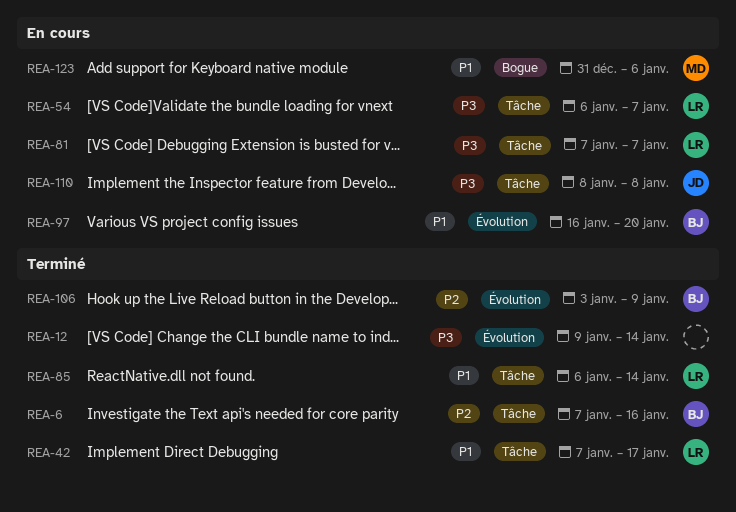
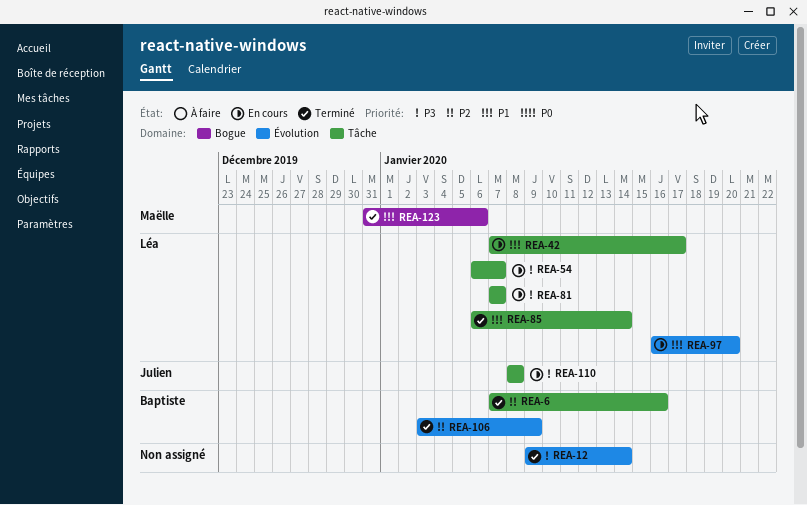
REA-42, status: Terminé -> En cours
REA-97, owner: Baptiste -> Léa
REA-123, status: En cours -> Terminé

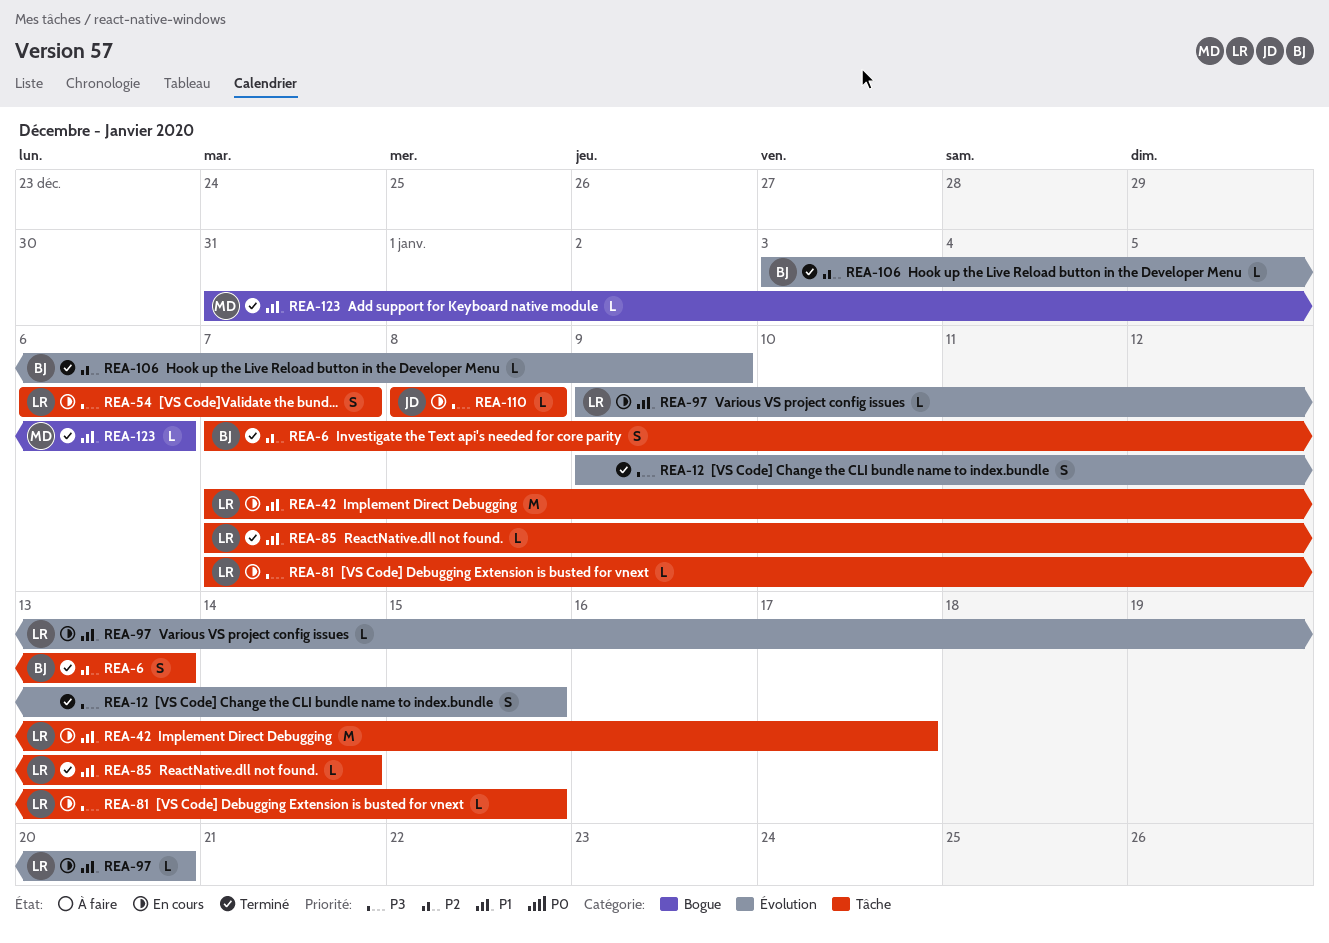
REA-6, due: Jan 16 -> Jan 13
REA-12, due: Jan 14 -> Jan 15
REA-81, due: Jan 7 -> Jan 15
REA-85, start: Jan 6 -> Jan 7
REA-97, start: Jan 16 -> Jan 9

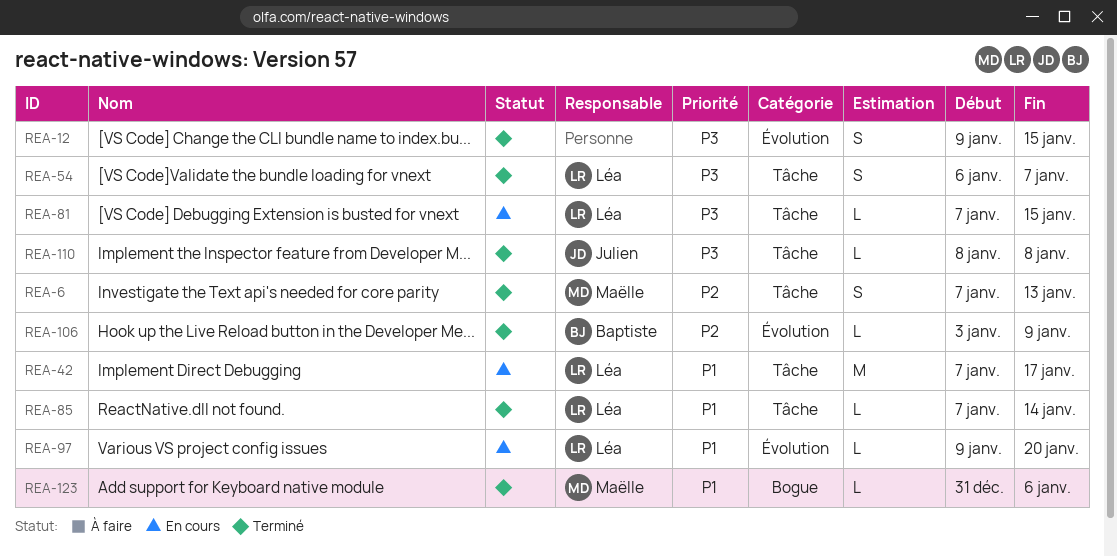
REA-6, owner: Baptiste -> Maëlle
REA-54, status: En cours -> Terminé
REA-110, status: En cours -> Terminé

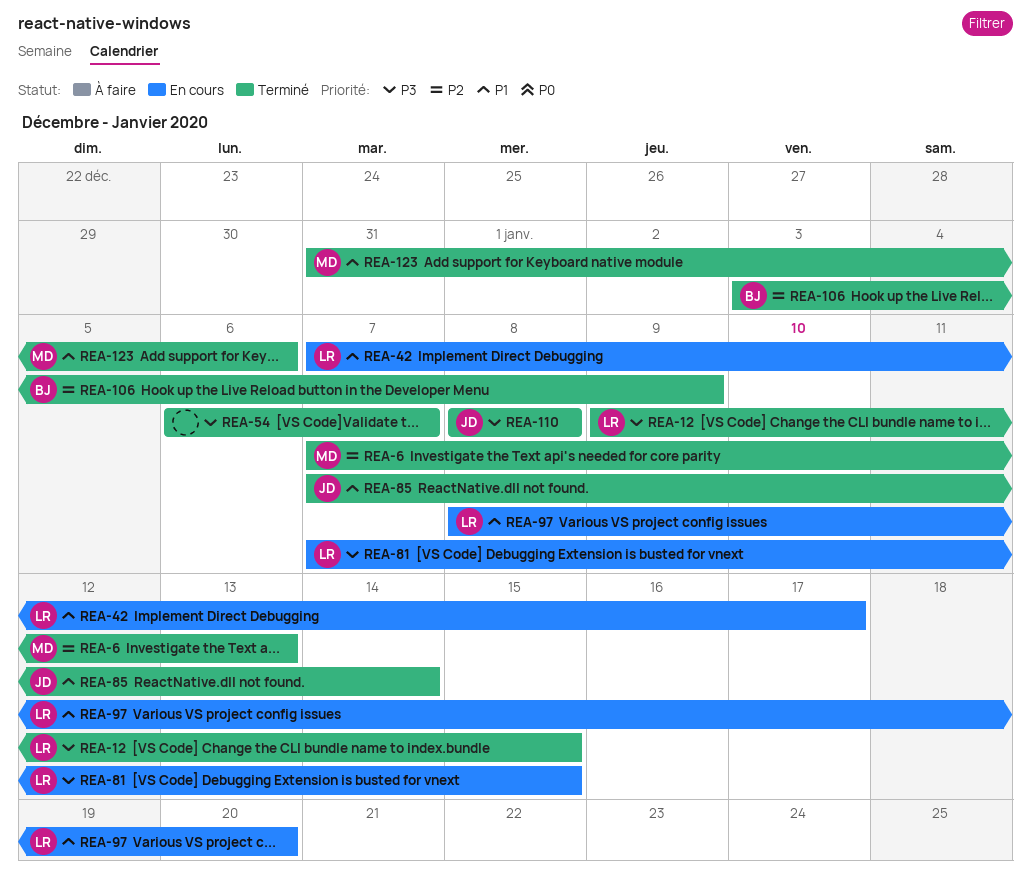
REA-12, owner: none -> Léa
REA-54, owner: Léa -> none
REA-85, owner: Léa -> Julien
REA-97, start: Jan 9 -> Jan 8

